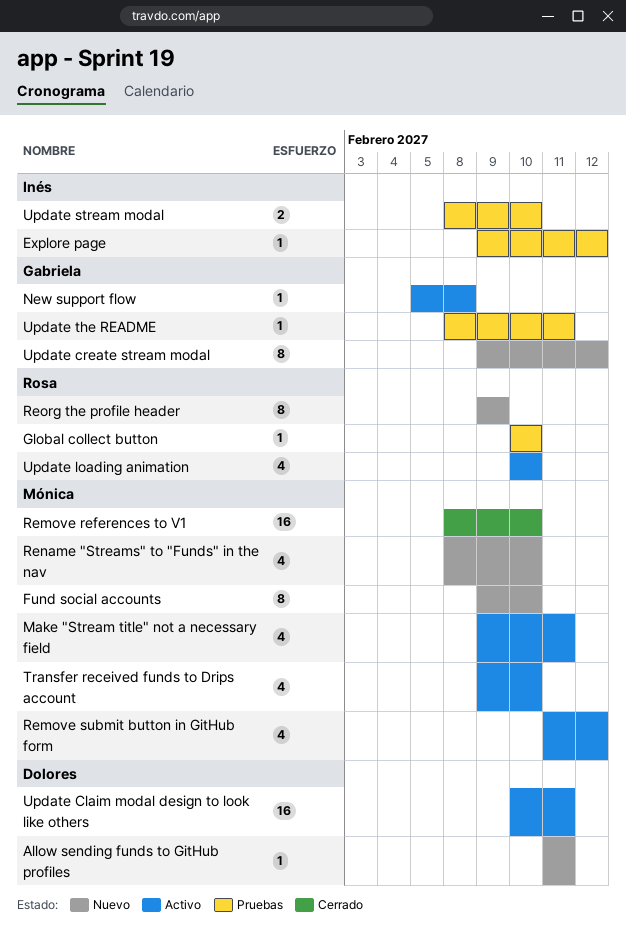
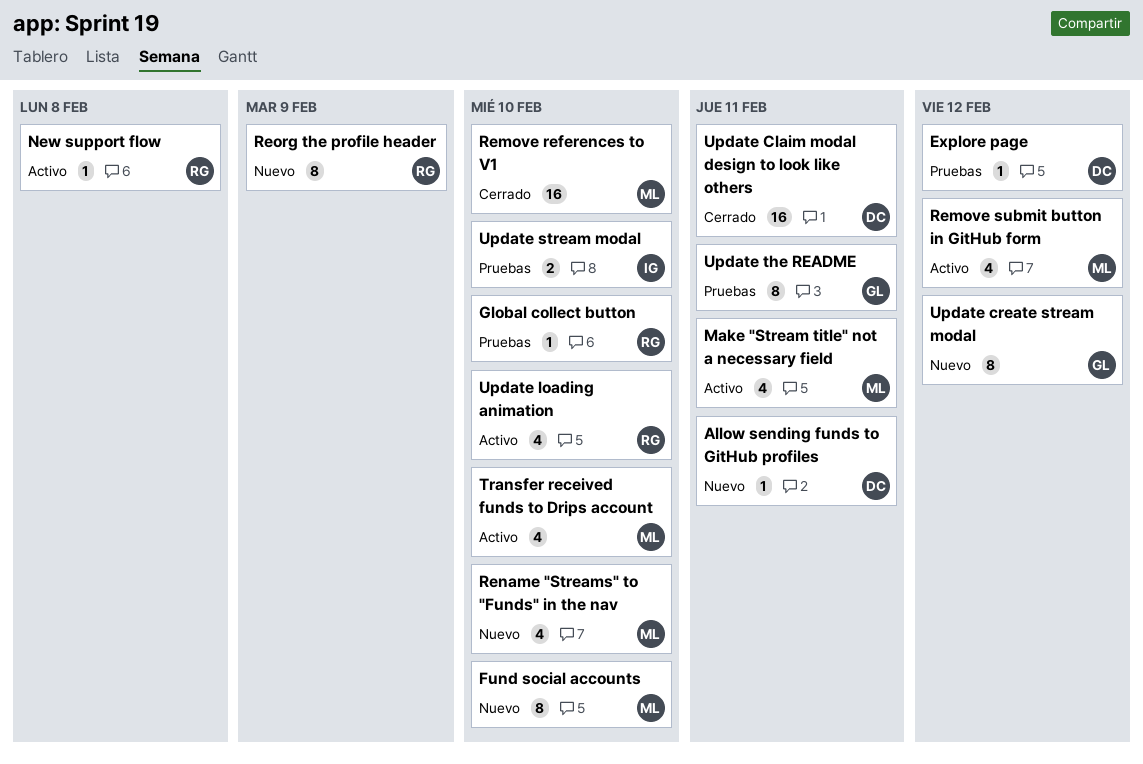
Explore page, owner: Inés -> Dolores
New support flow, owner: Gabriela -> Rosa
Update Claim modal design to look like others, status: Activo -> Cerrado
Update the README, estimate: 1 -> 8

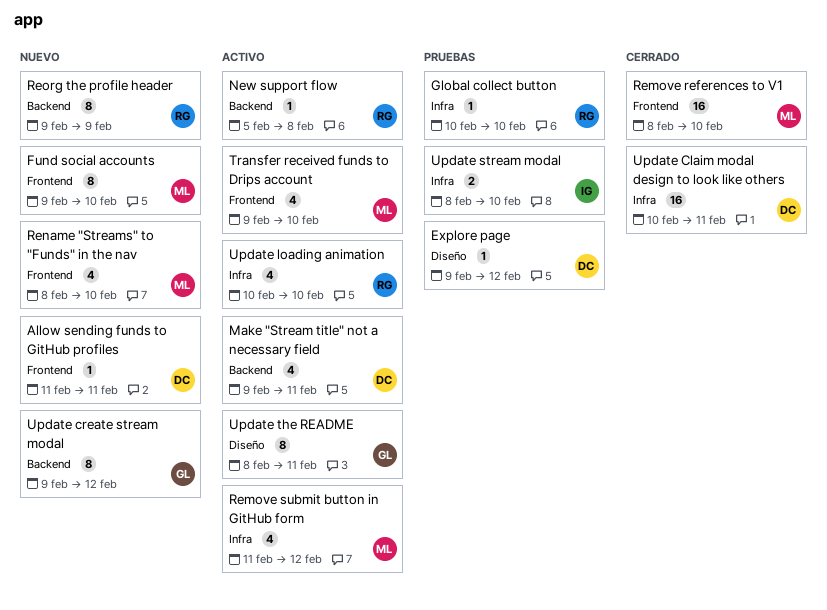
Make "Stream title" not a necessary field, owner: ML -> DC
Update the README, status: Pruebas -> Activo

